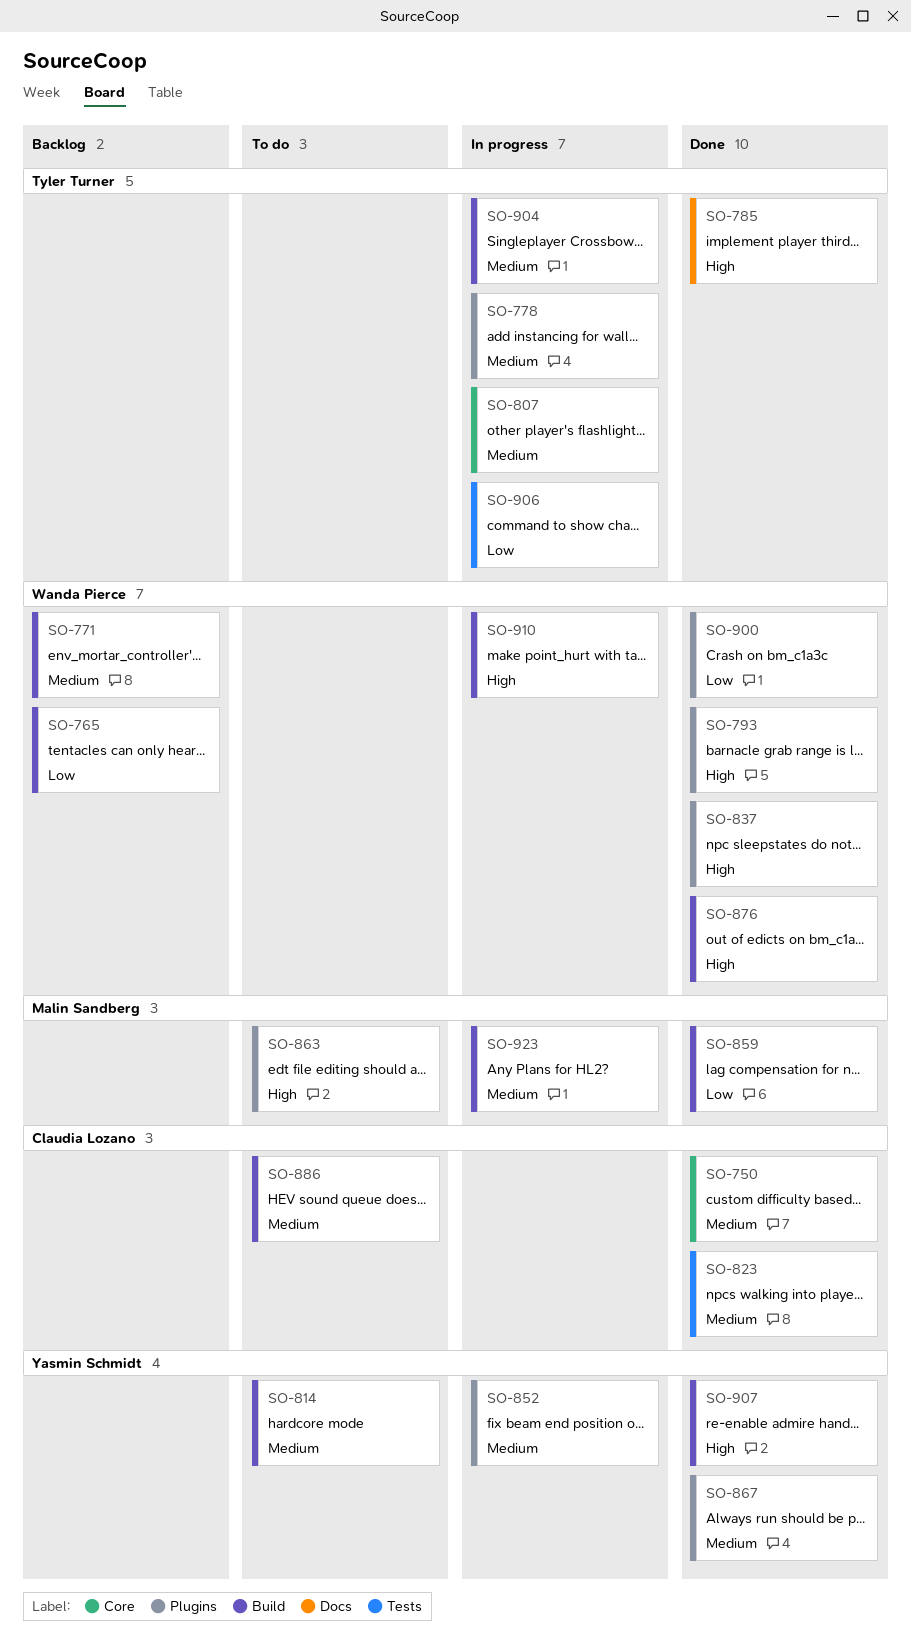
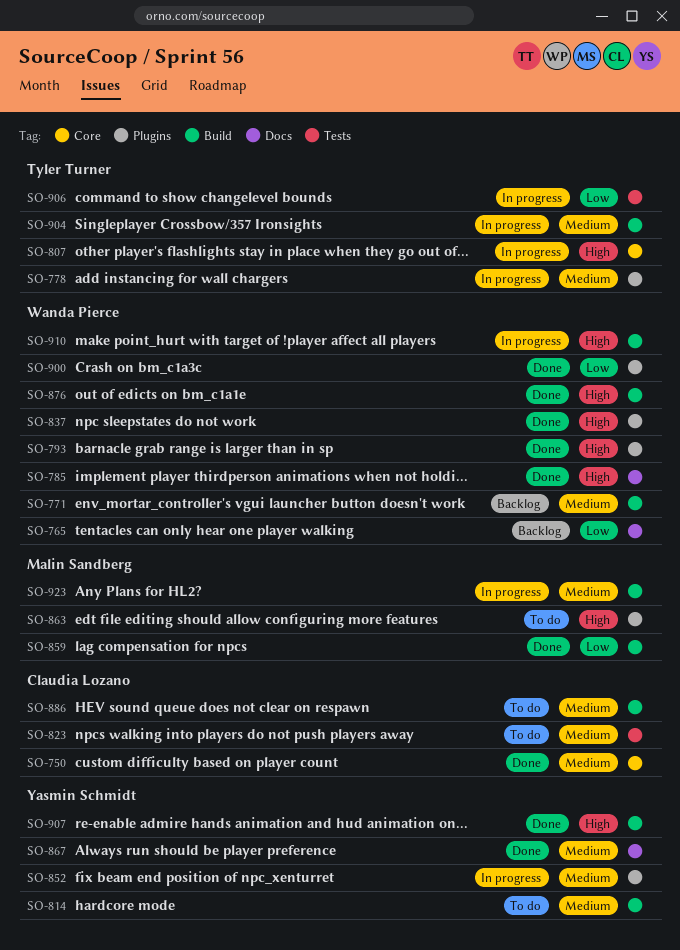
SO-765, label: Build -> Docs
SO-785, owner: Tyler Turner -> Wanda Pierce
SO-807, priority: Medium -> High
SO-823, status: Done -> To do
SO-867, label: Plugins -> Docs

